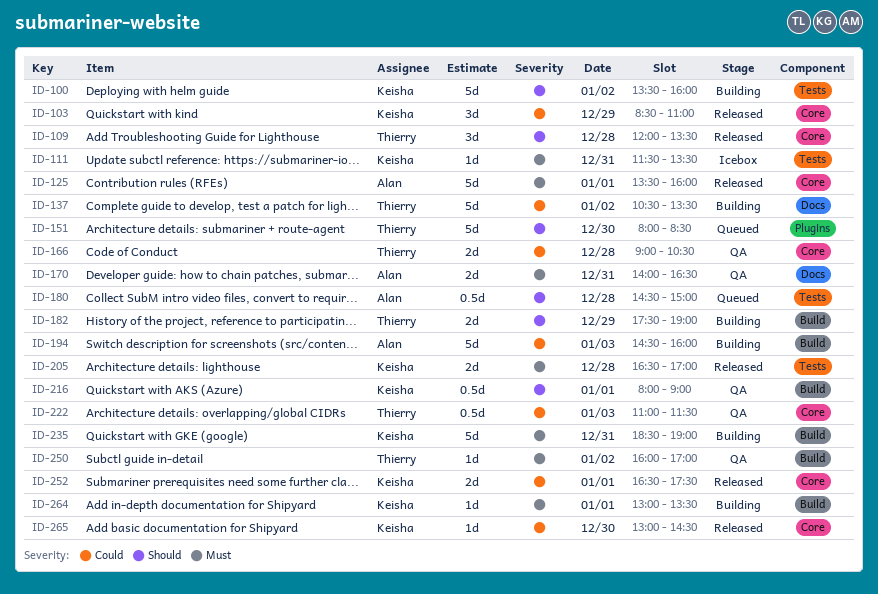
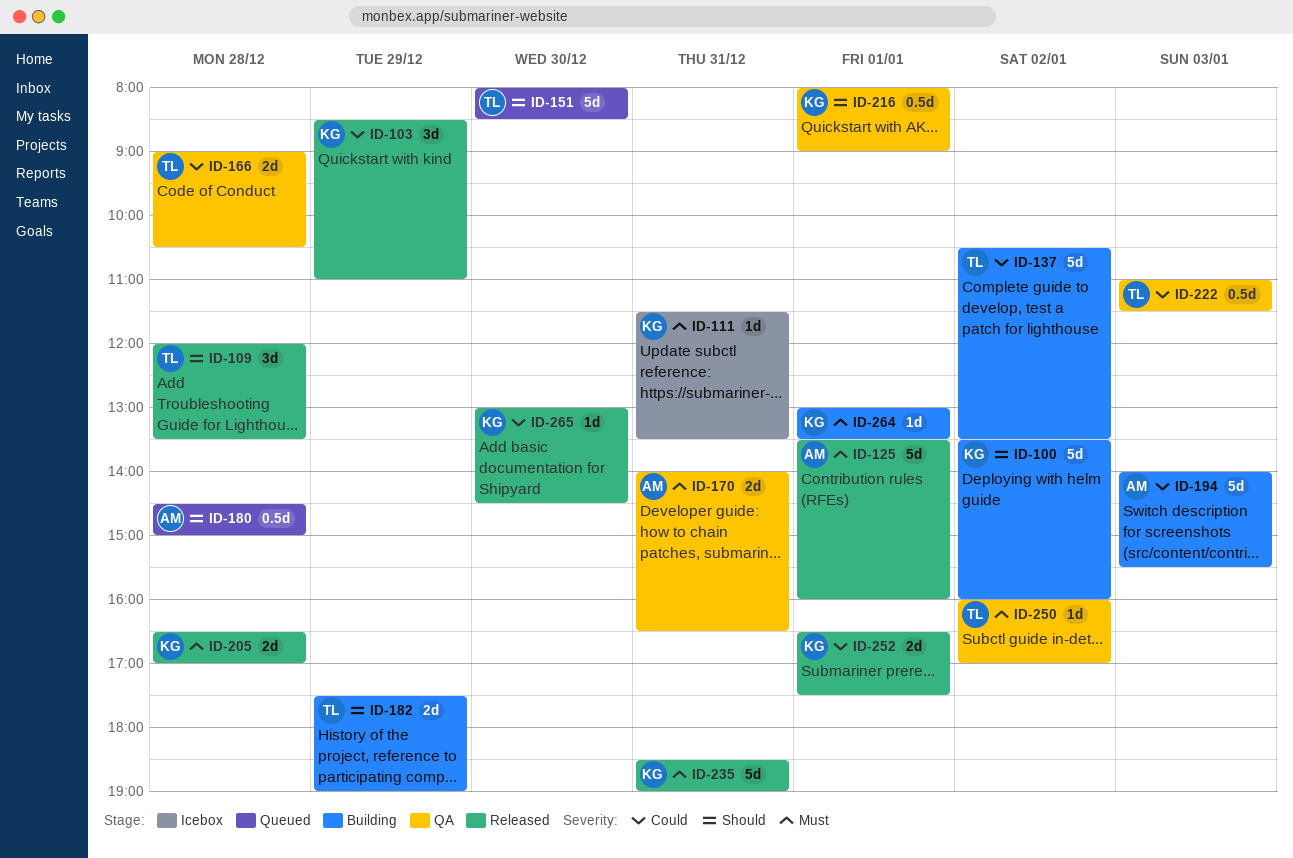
ID-194, begins: 14:30 -> 14:00
ID-194, ends: 16:00 -> 15:30
ID-235, status: Building -> Released

